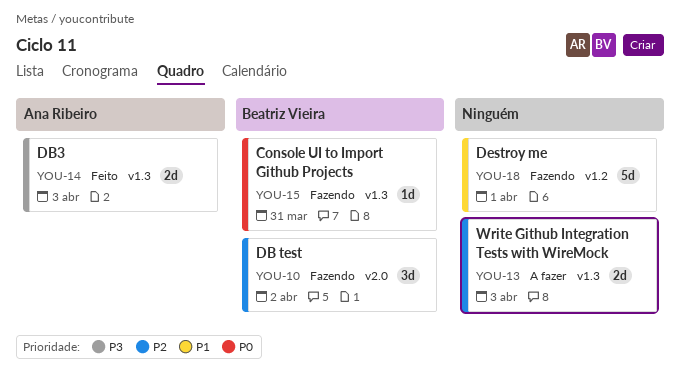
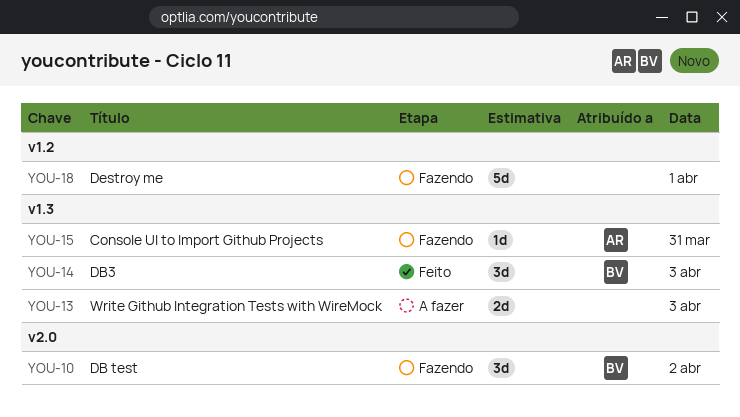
YOU-14, owner: Ana Ribeiro -> Beatriz Vieira
YOU-14, estimate: 2d -> 3d
YOU-15, owner: Beatriz Vieira -> Ana Ribeiro

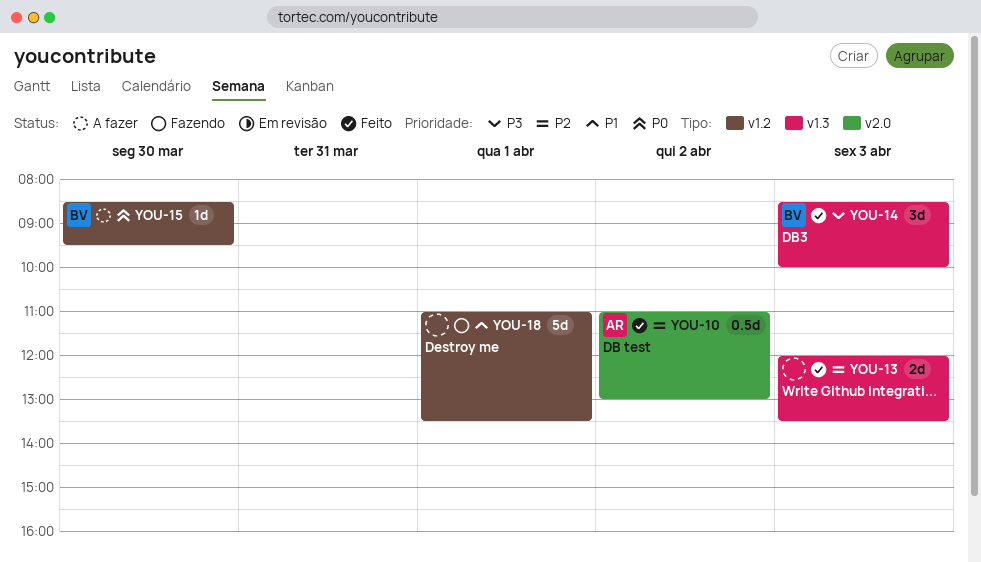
YOU-10, status: Fazendo -> Feito
YOU-10, owner: BV -> AR
YOU-10, estimate: 3d -> 0.5d
YOU-13, status: A fazer -> Feito
YOU-15, status: Fazendo -> A fazer
YOU-15, owner: AR -> BV
YOU-15, label: v1.3 -> v1.2
YOU-15, day: Mar 31 -> Mar 30

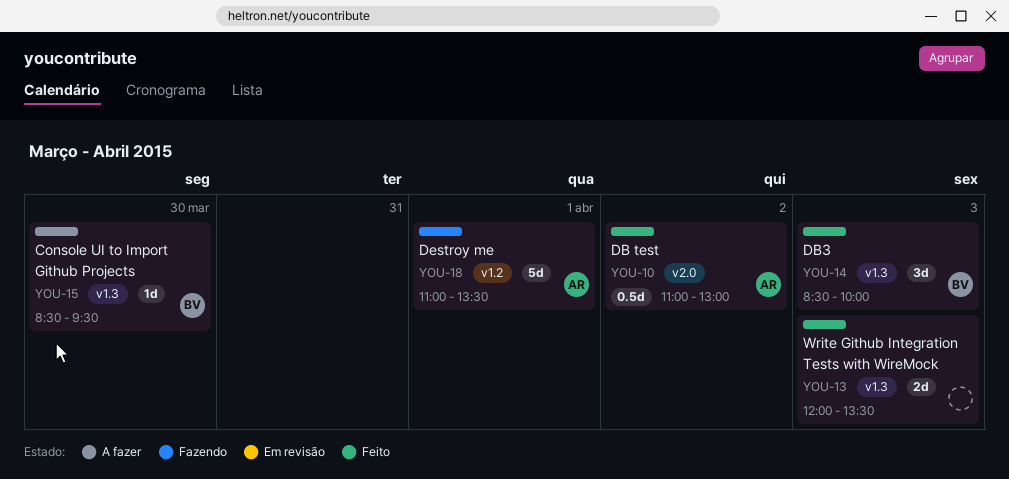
YOU-15, label: v1.2 -> v1.3
YOU-18, owner: none -> AR

